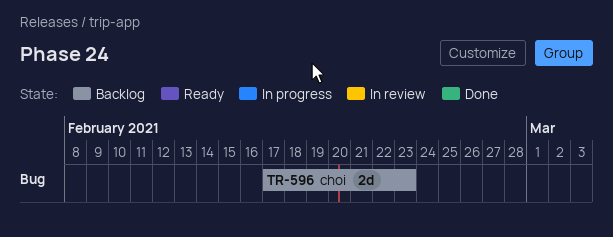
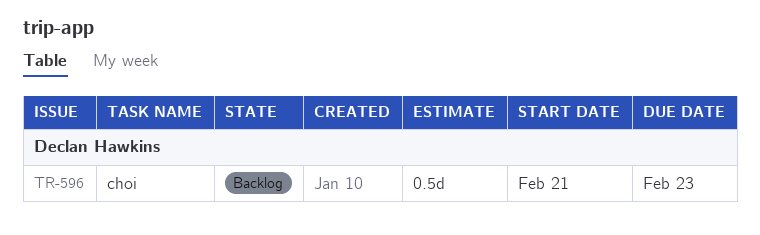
TR-596, estimate: 2d -> 0.5d
TR-596, start: Feb 17 -> Feb 21

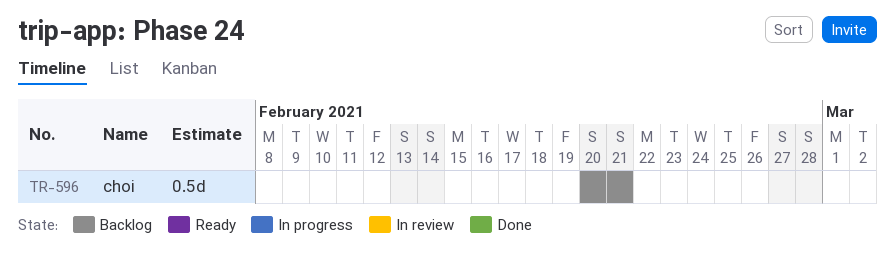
TR-596, start: Feb 21 -> Feb 20
TR-596, due: Feb 23 -> Feb 21

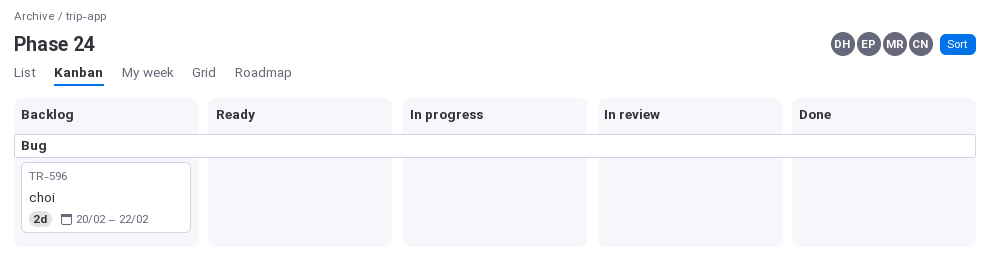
TR-596, estimate: 0.5d -> 2d
TR-596, due: Feb 21 -> Feb 22

